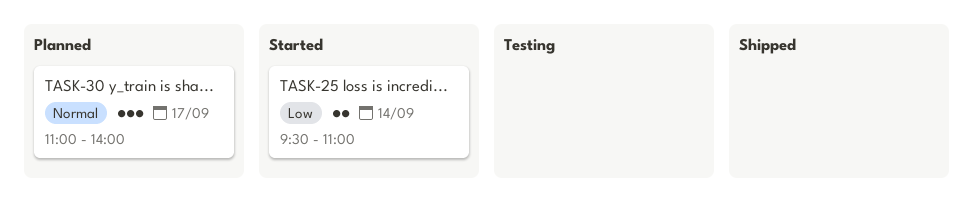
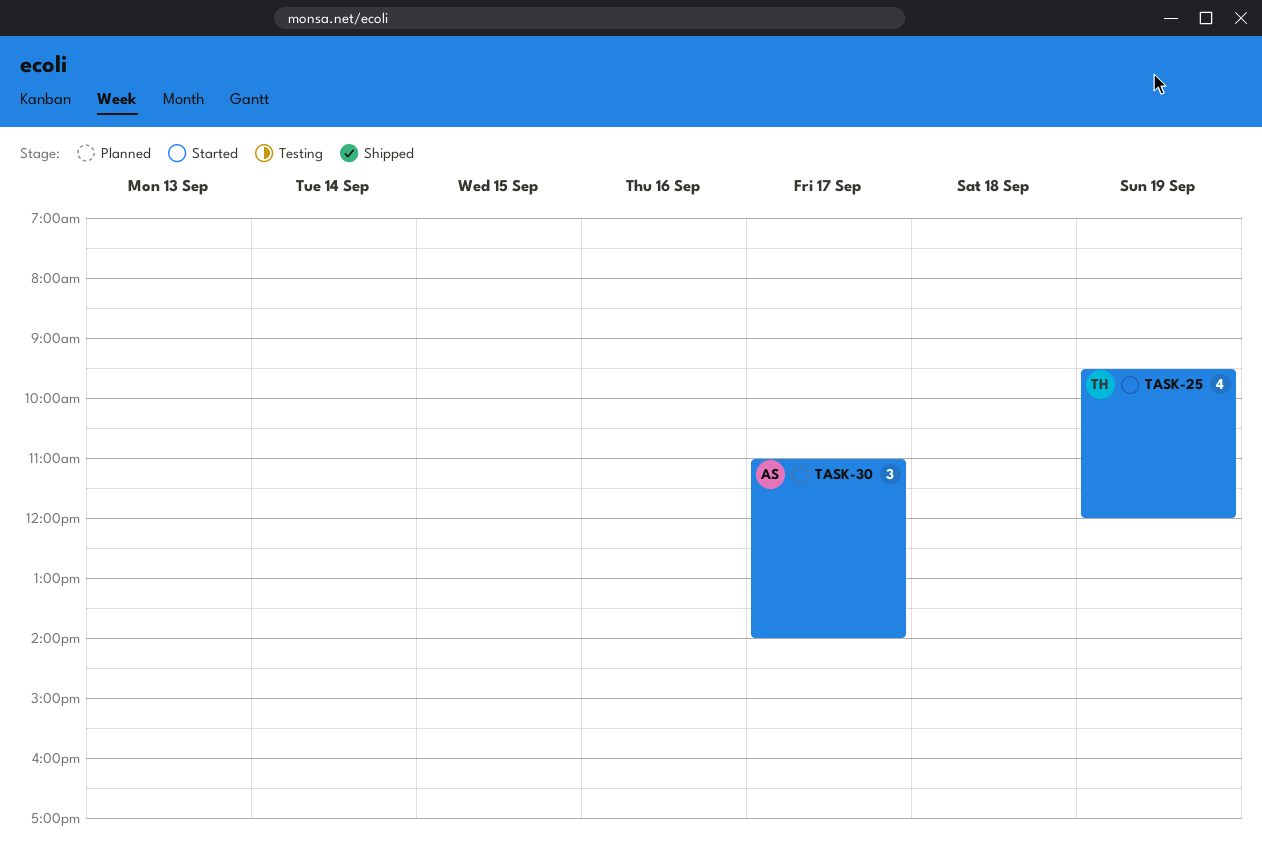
TASK-25, estimate: 2 -> 4
TASK-25, day: Sep 14 -> Sep 19
TASK-25, ends: 11:00 -> 12:00

